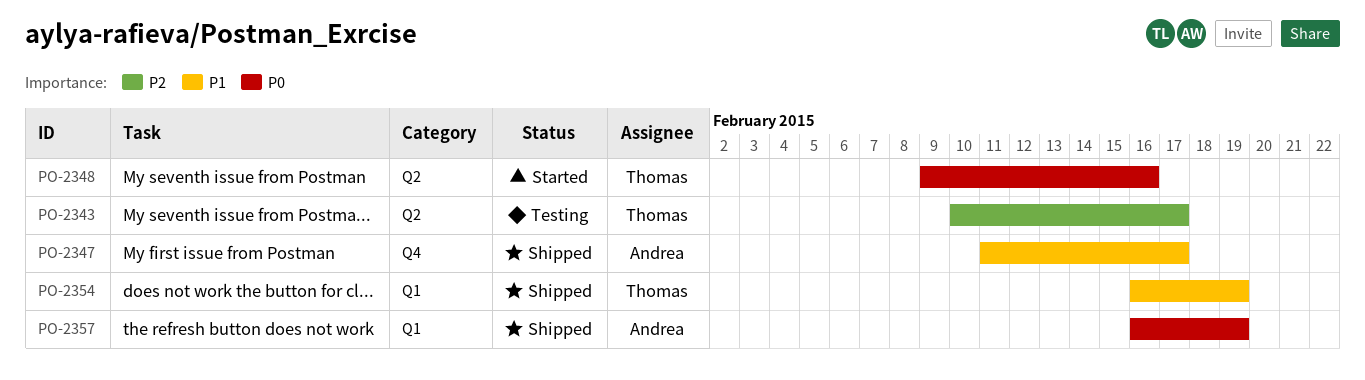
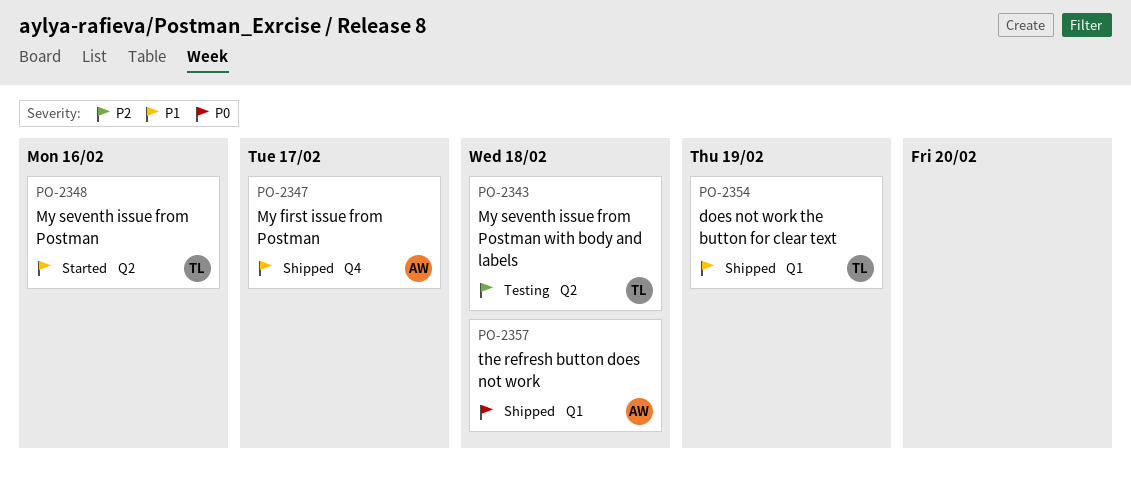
PO-2343, due: Feb 17 -> Feb 18
PO-2348, priority: P0 -> P1
PO-2357, due: Feb 19 -> Feb 18

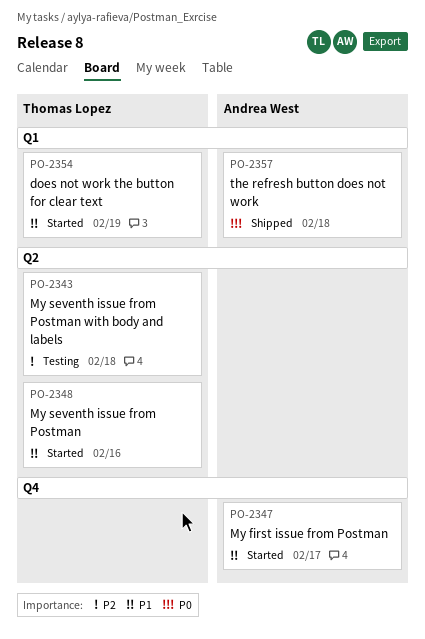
PO-2347, status: Shipped -> Started
PO-2354, status: Shipped -> Started

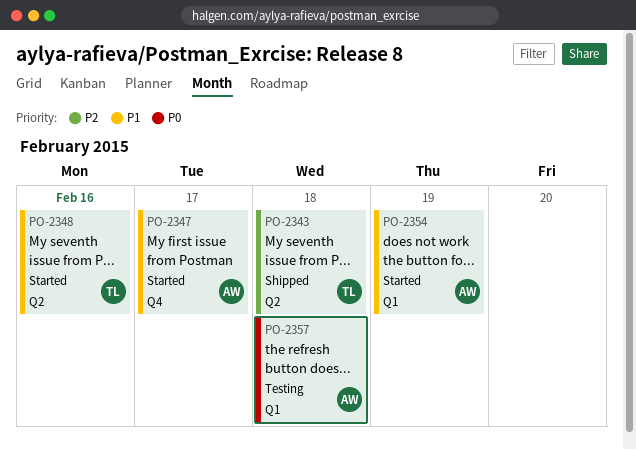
PO-2343, status: Testing -> Shipped
PO-2354, owner: Thomas Lopez -> Andrea West
PO-2357, status: Shipped -> Testing

